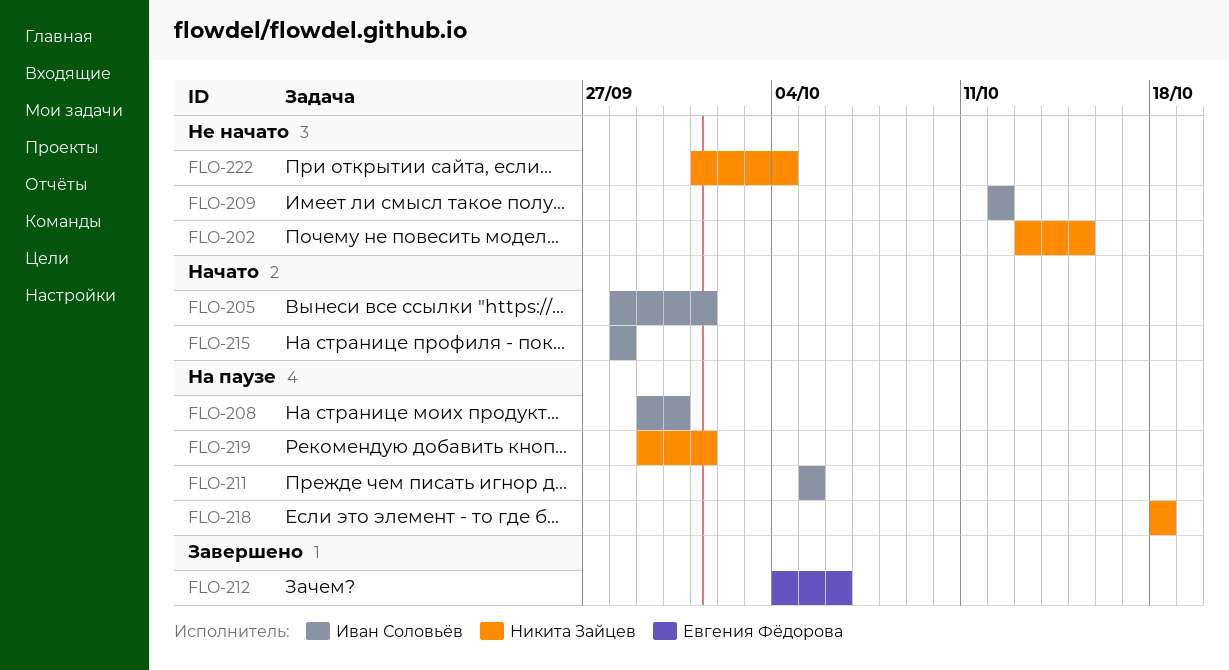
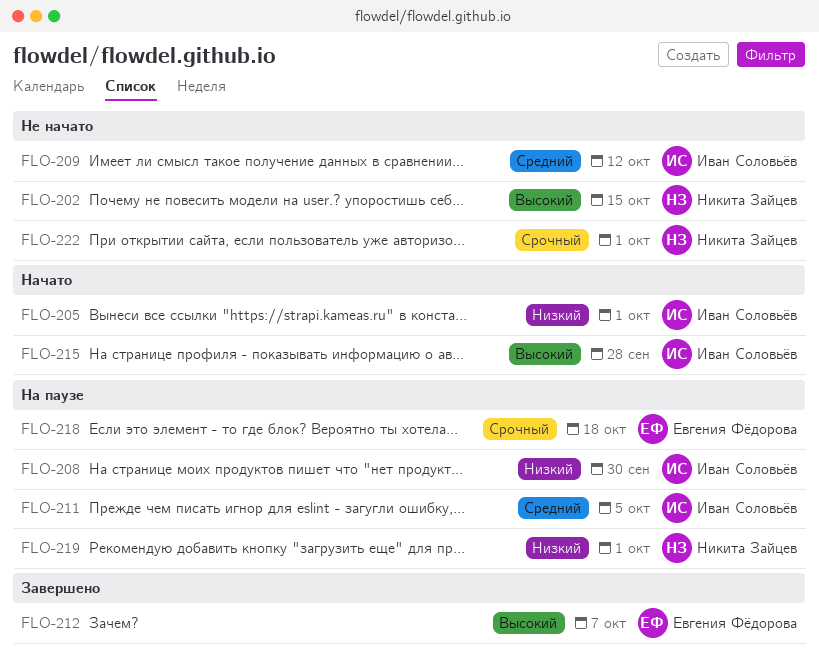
FLO-212, due: Oct 6 -> Oct 7
FLO-218, owner: Никита Зайцев -> Евгения Фёдорова
FLO-222, due: Oct 4 -> Oct 1

